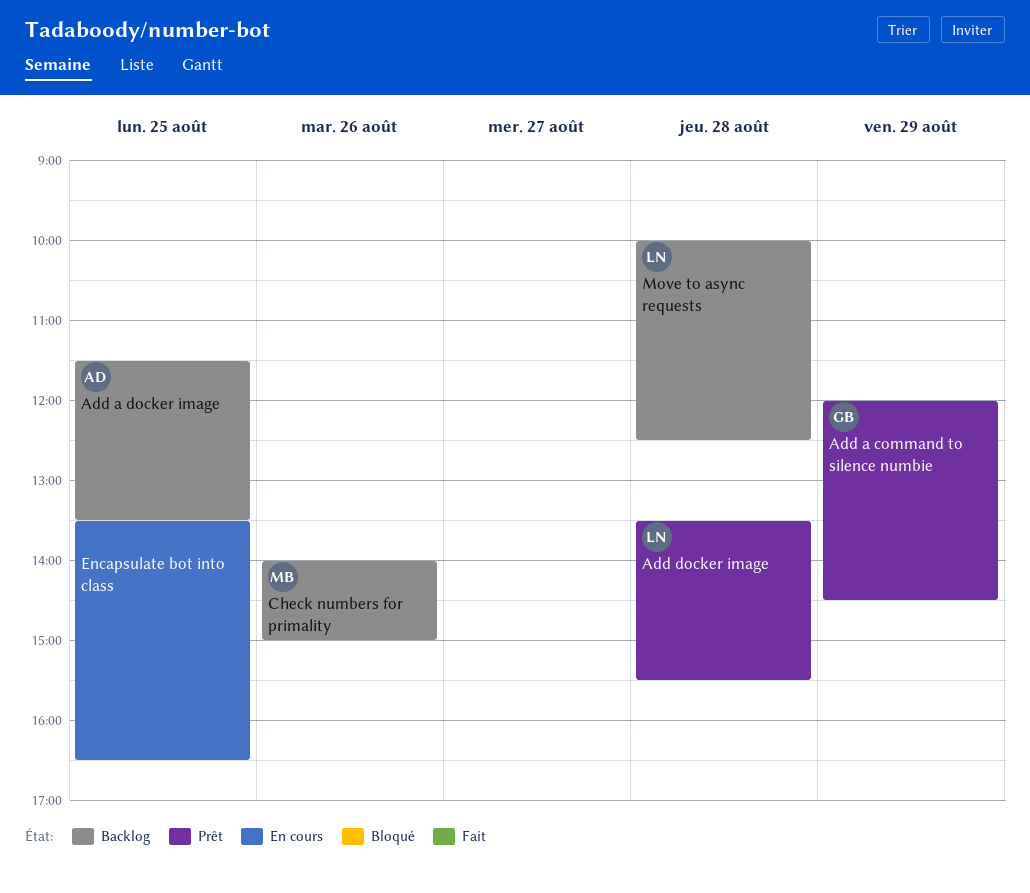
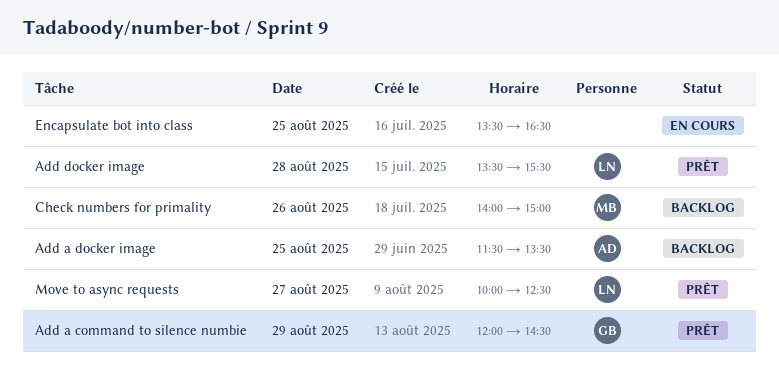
Move to async requests, status: Backlog -> Prêt
Move to async requests, day: Aug 28 -> Aug 27

